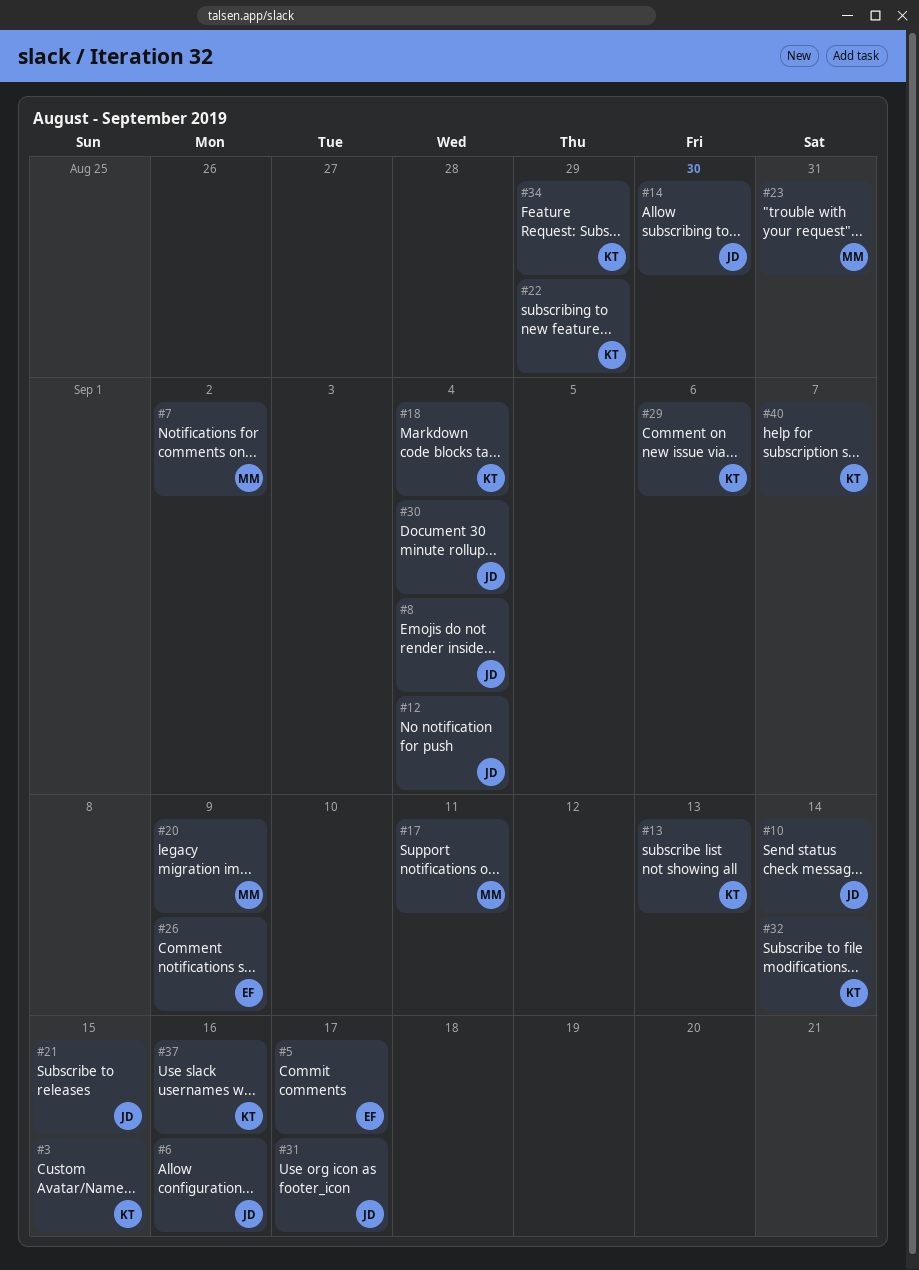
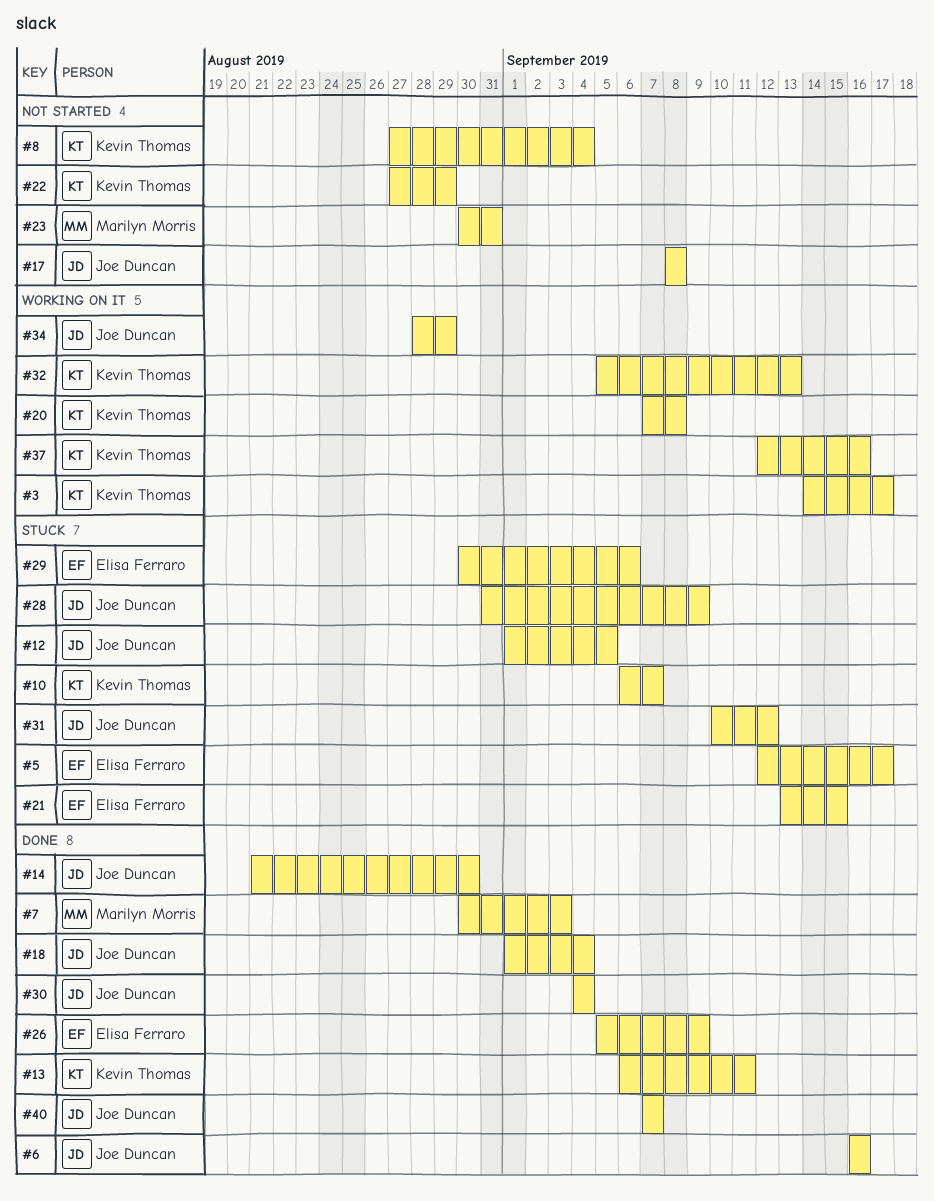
#3, due: Sep 15 -> Sep 17
#7, due: Sep 2 -> Sep 3
#8, owner: Joe Duncan -> Kevin Thomas
#10, owner: Joe Duncan -> Kevin Thomas
#10, due: Sep 14 -> Sep 7
#12, due: Sep 4 -> Sep 5
#13, due: Sep 13 -> Sep 11
#17, owner: Marilyn Morris -> Joe Duncan
#17, due: Sep 11 -> Sep 8
#18, owner: Kevin Thomas -> Joe Duncan
#20, owner: Marilyn Morris -> Kevin Thomas
#20, due: Sep 9 -> Sep 8
#21, owner: Joe Duncan -> Elisa Ferraro
#28: none -> present
#29, owner: Kevin Thomas -> Elisa Ferraro
#31, due: Sep 17 -> Sep 12
#32, due: Sep 14 -> Sep 13
#34, owner: Kevin Thomas -> Joe Duncan
#40, owner: Kevin Thomas -> Joe Duncan

